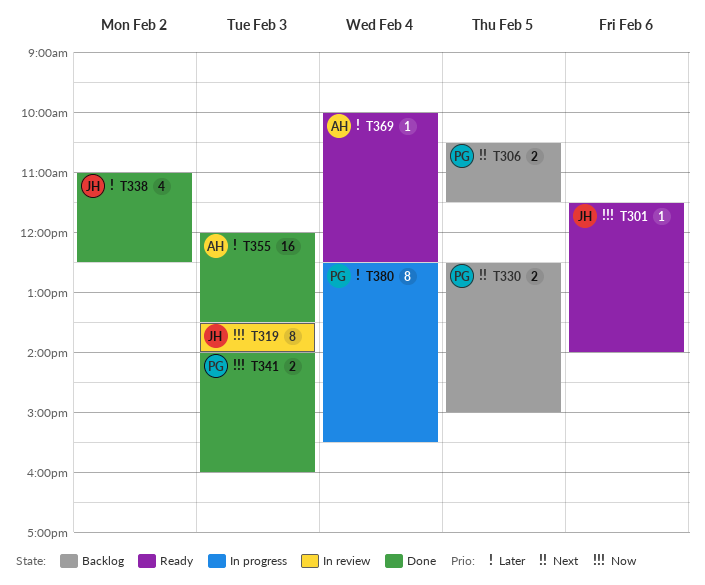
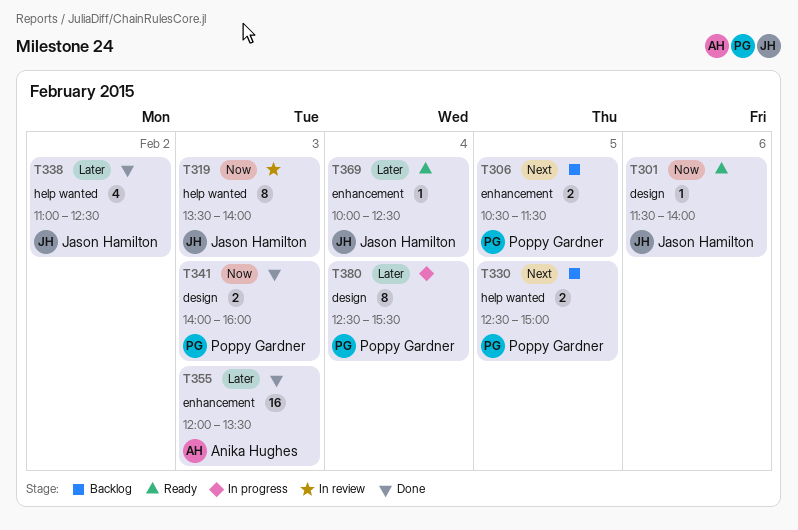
T369, owner: Anika Hughes -> Jason Hamilton

